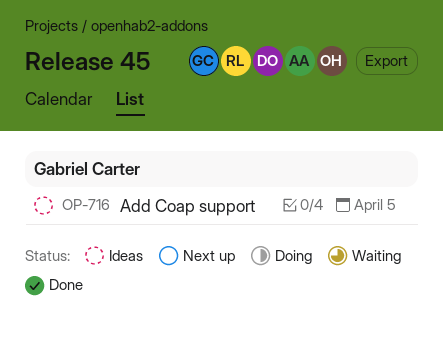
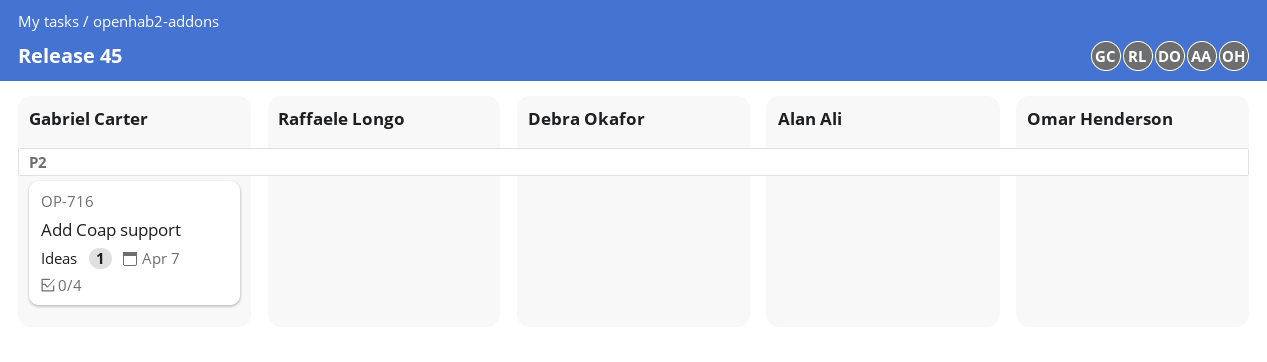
OP-716, due: Apr 5 -> Apr 7

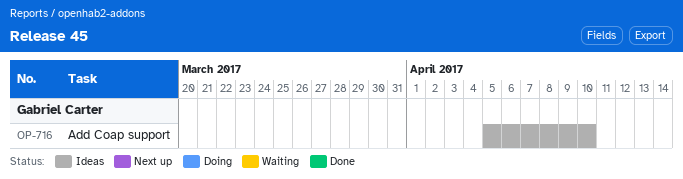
OP-716, due: Apr 7 -> Apr 10

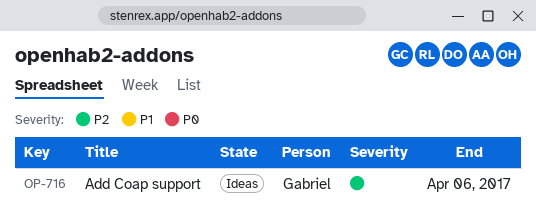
OP-716, due: Apr 10 -> Apr 6

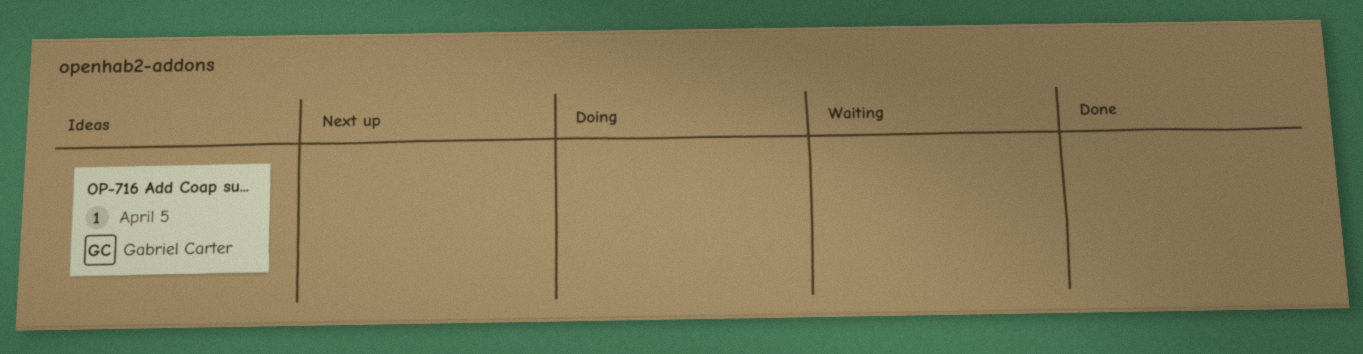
OP-716, due: Apr 6 -> Apr 5

